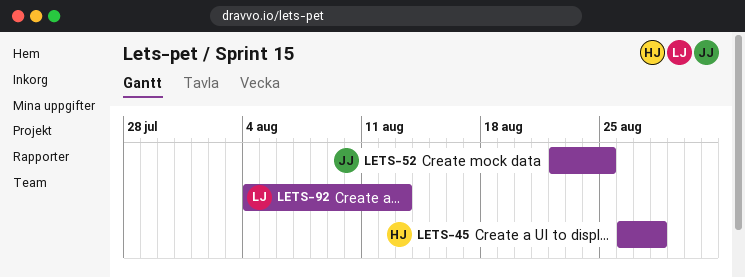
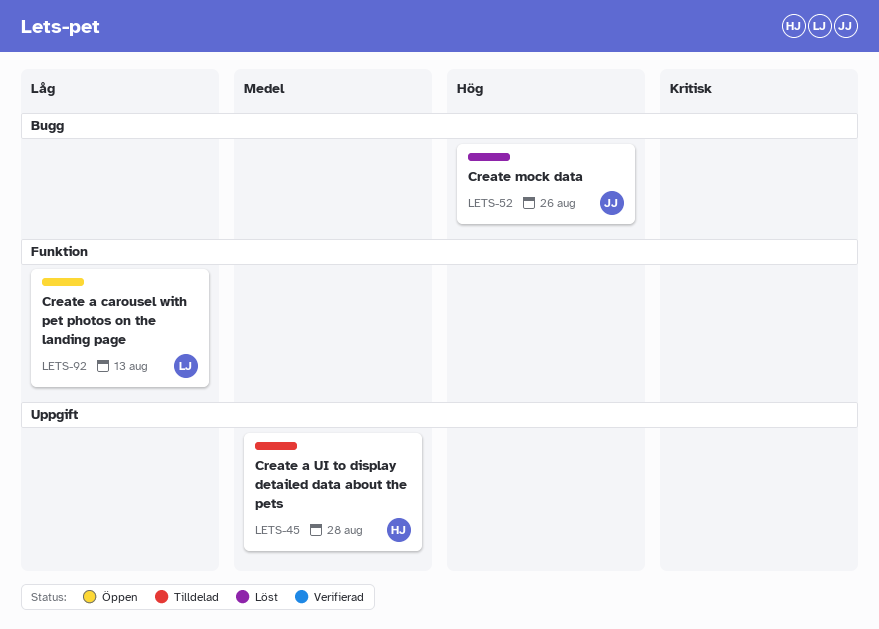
LETS-52, due: Aug 25 -> Aug 26

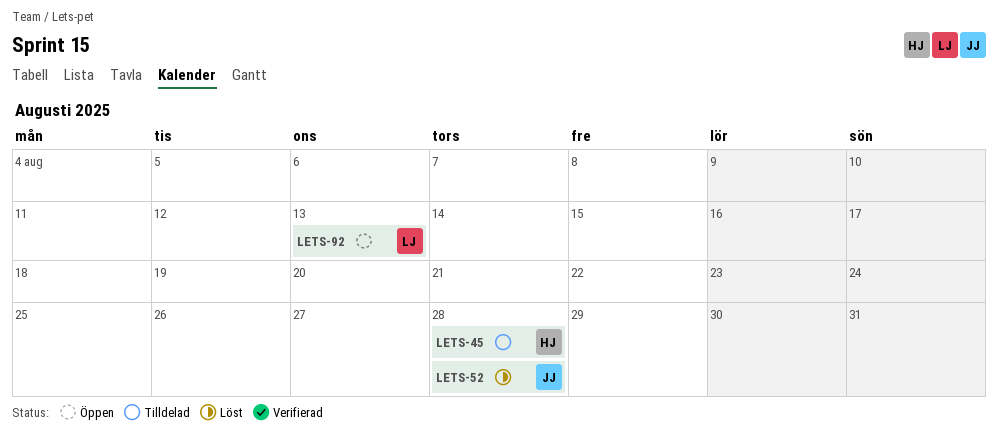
LETS-52, due: Aug 26 -> Aug 28

